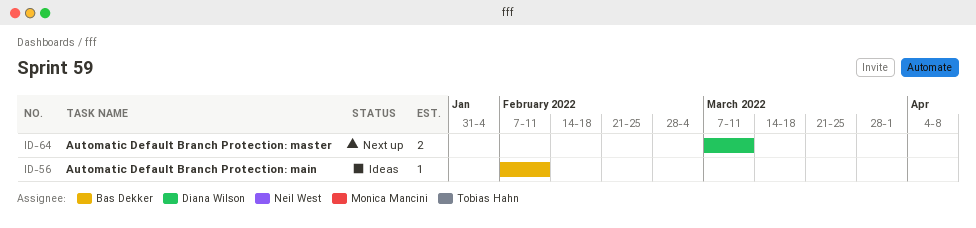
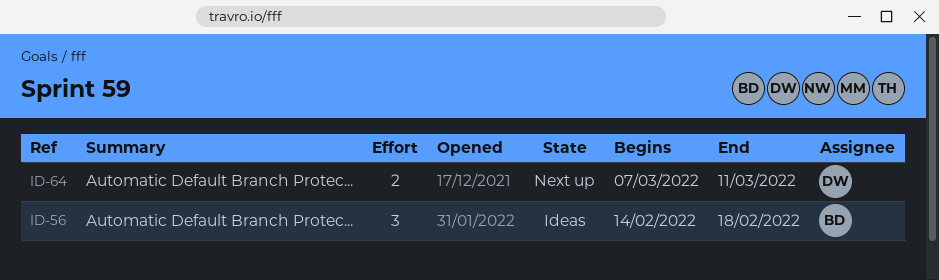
ID-56, estimate: 1 -> 3
ID-56, start: Feb 7 -> Feb 14
ID-56, due: Feb 11 -> Feb 18

